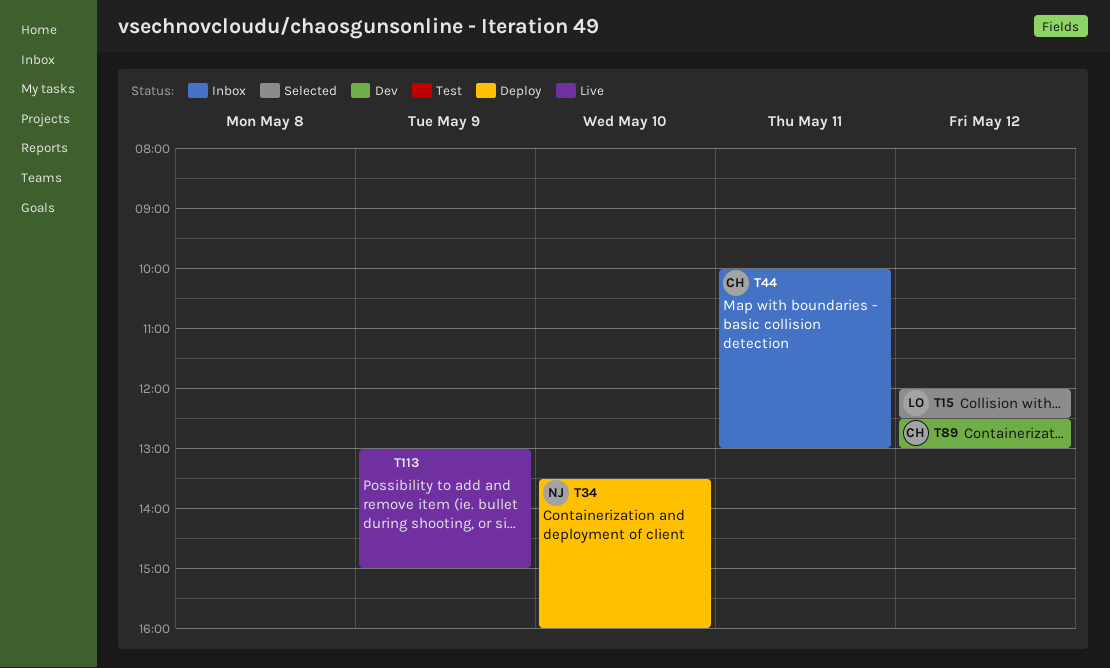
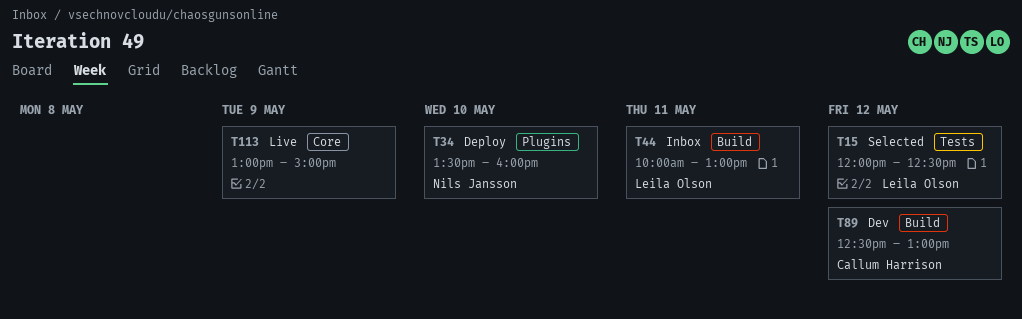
T44, owner: Callum Harrison -> Leila Olson

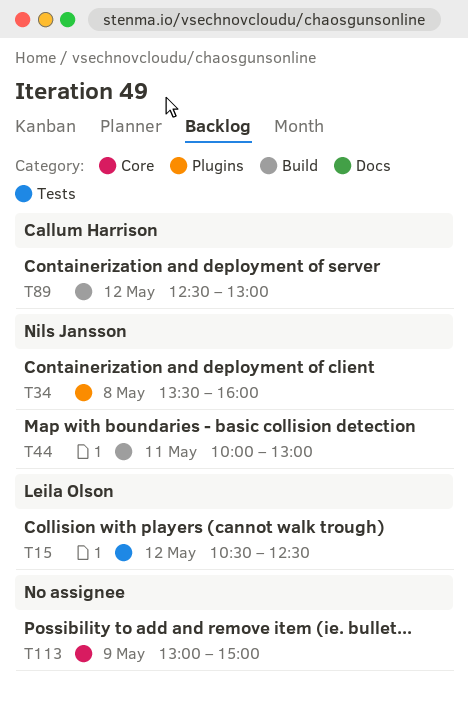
T15, begins: 12:00 -> 10:30
T34, day: May 10 -> May 8
T44, owner: Leila Olson -> Nils Jansson

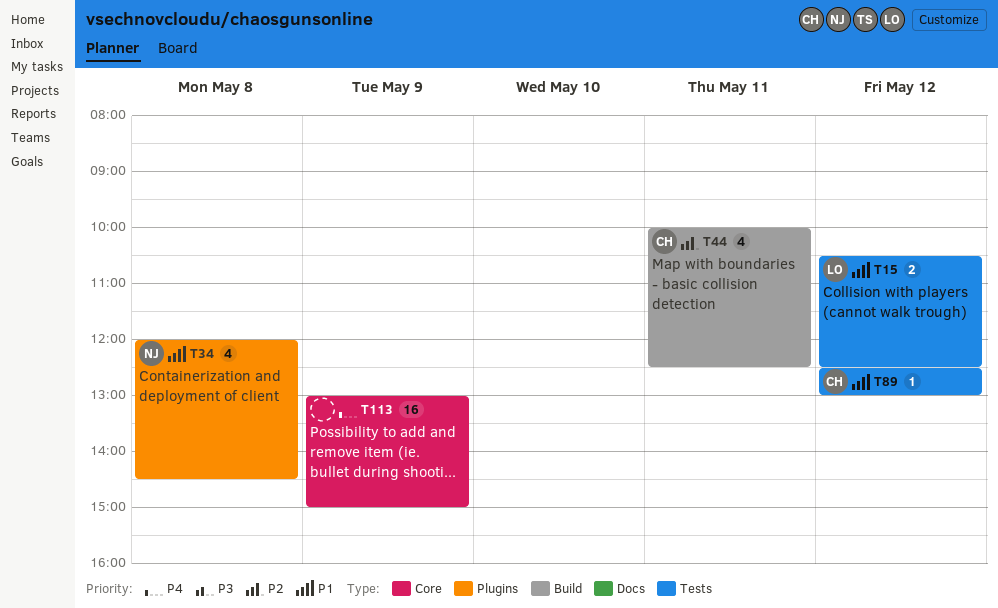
T34, begins: 13:30 -> 12:00
T34, ends: 16:00 -> 14:30
T44, owner: Nils Jansson -> Callum Harrison
T44, ends: 13:00 -> 12:30
T89, label: Build -> Tests

